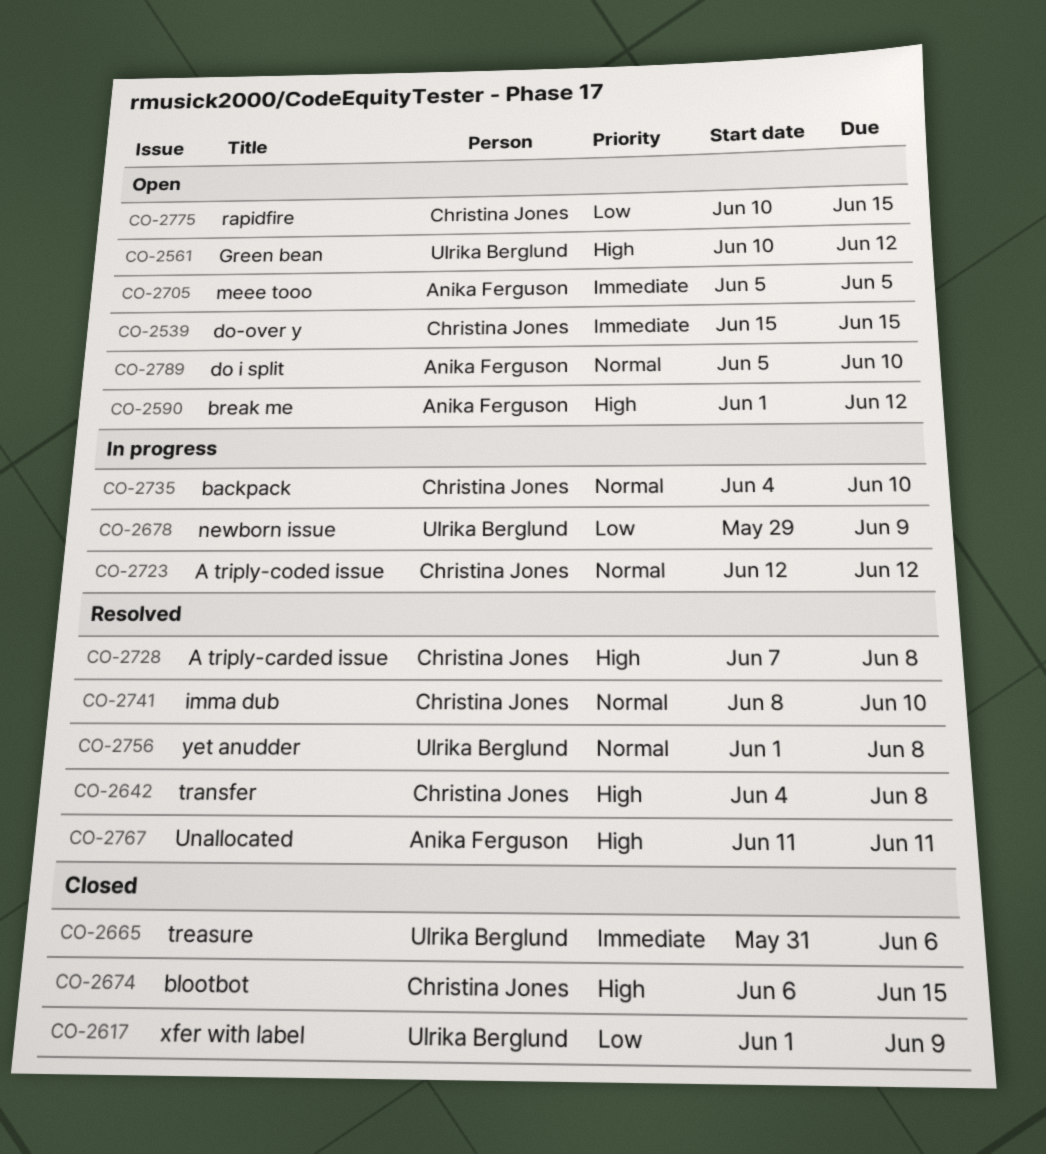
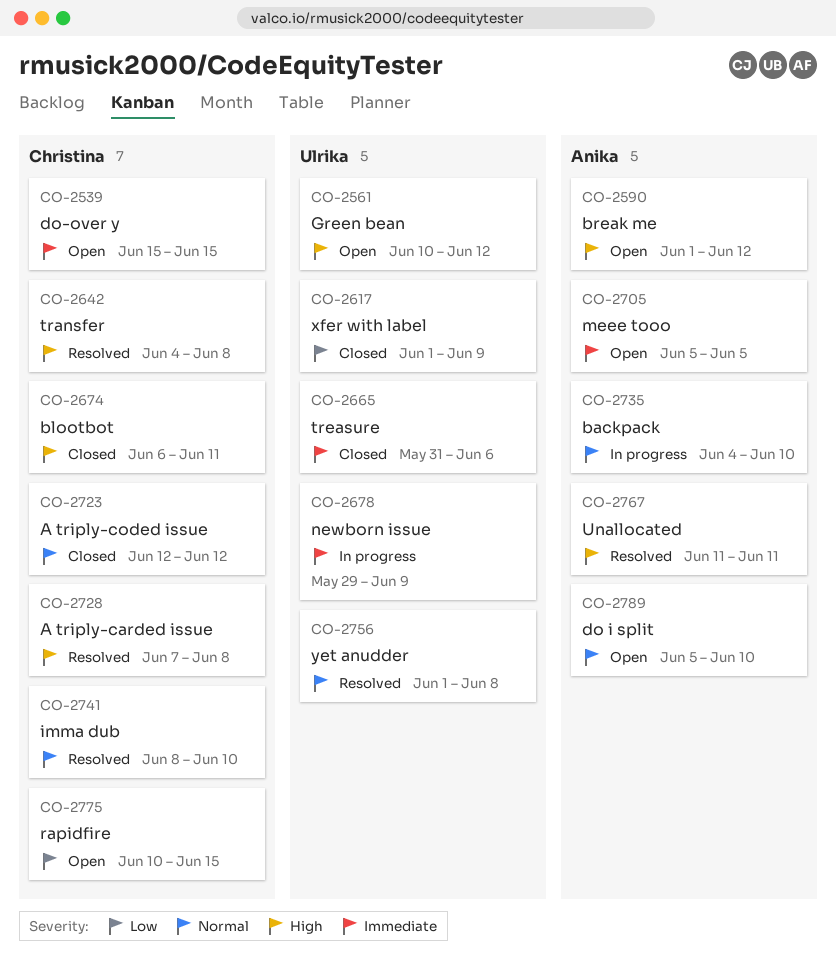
CO-2674, due: Jun 15 -> Jun 11
CO-2678, priority: Low -> Immediate
CO-2723, status: In progress -> Closed
CO-2735, owner: Christina Jones -> Anika Ferguson

